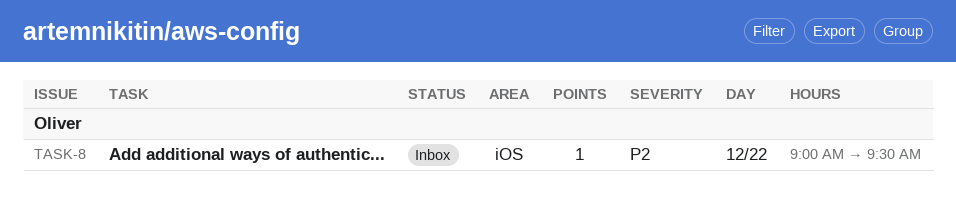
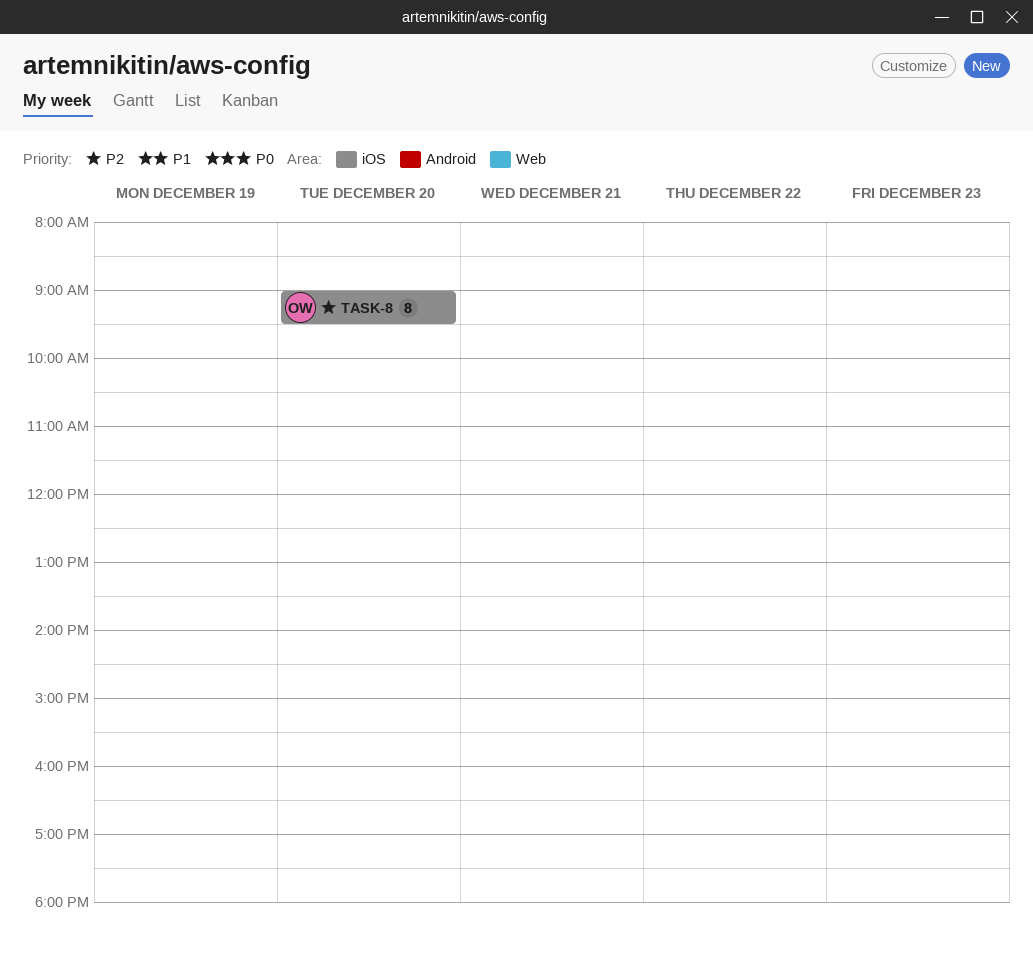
TASK-8, estimate: 1 -> 8
TASK-8, day: Dec 22 -> Dec 20

